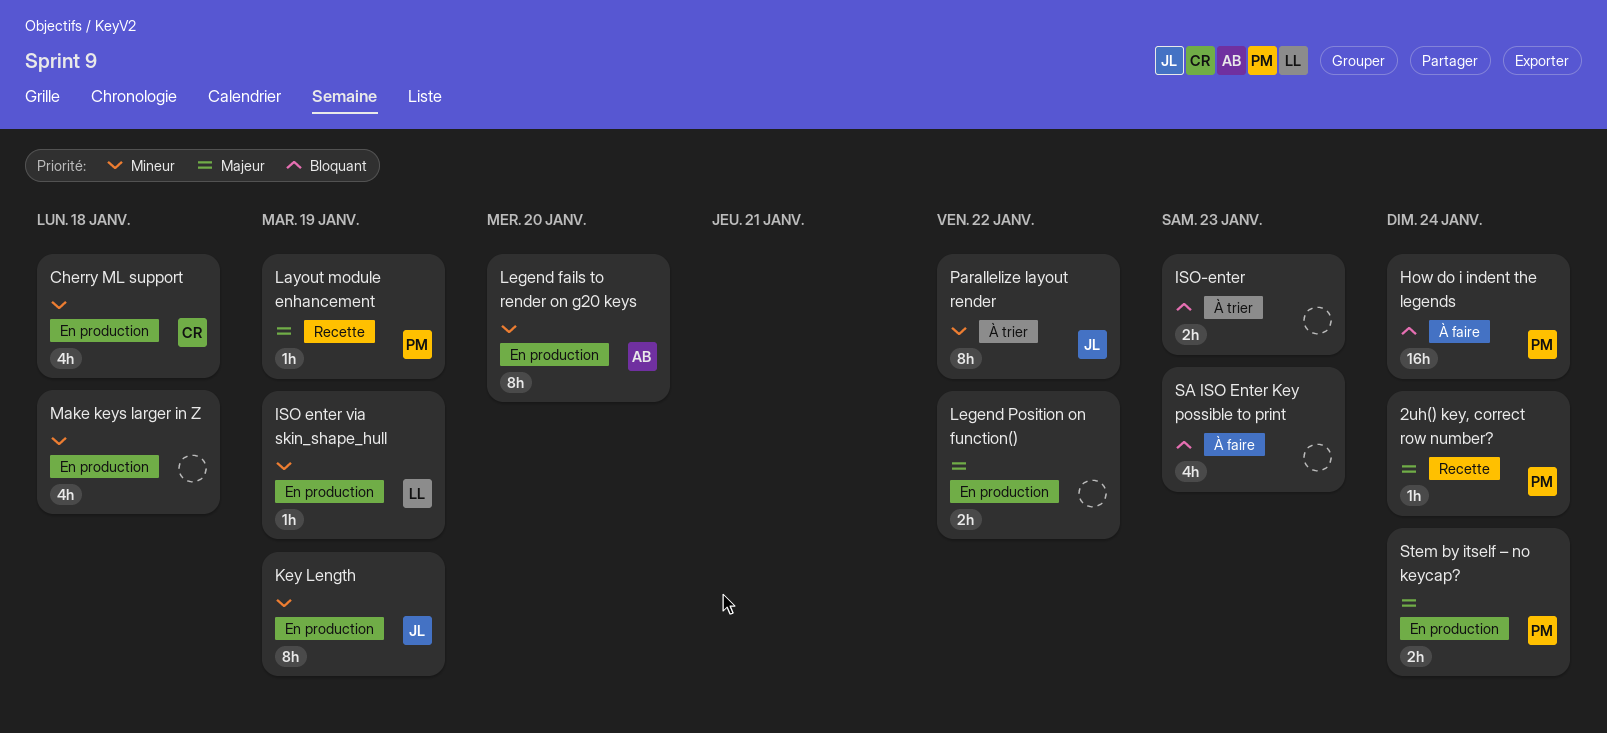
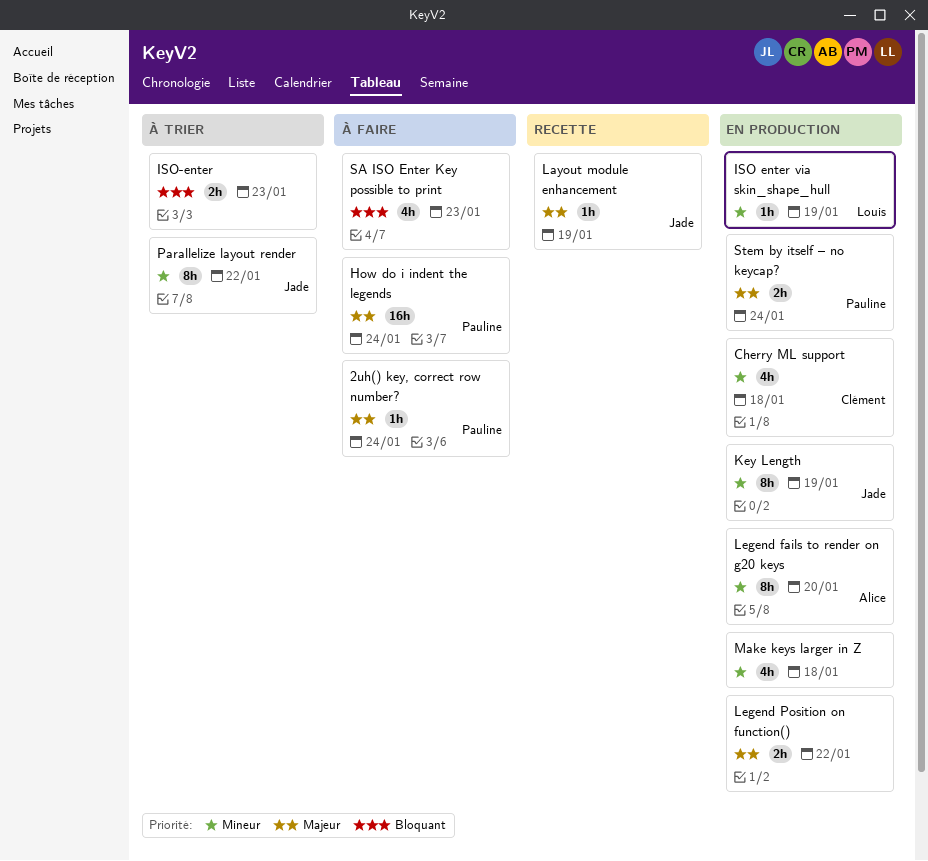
2uh() key, correct row number?, status: Recette -> À faire
How do i indent the legends, priority: Bloquant -> Majeur
Layout module enhancement, owner: Pauline -> Jade

